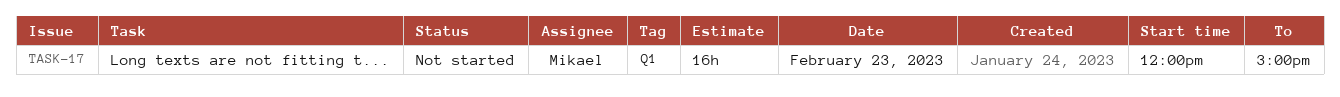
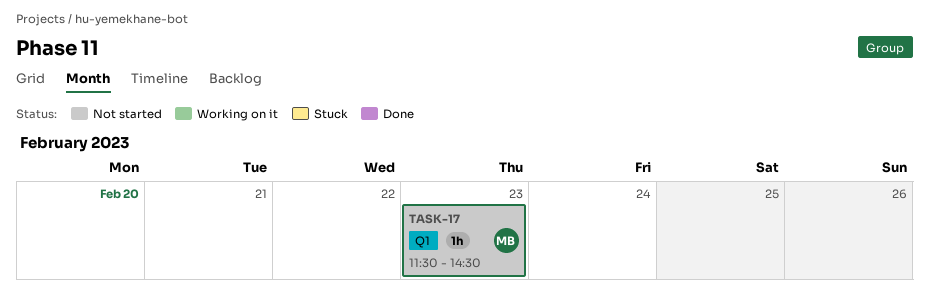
TASK-17, estimate: 16h -> 1h
TASK-17, begins: 12:00 -> 11:30
TASK-17, ends: 15:00 -> 14:30

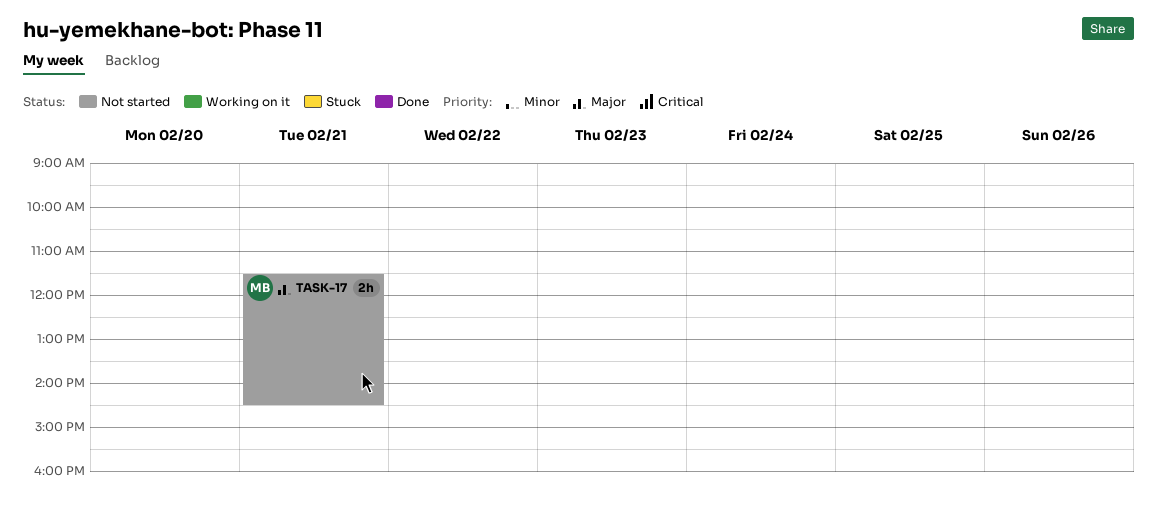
TASK-17, estimate: 1h -> 2h
TASK-17, day: Feb 23 -> Feb 21

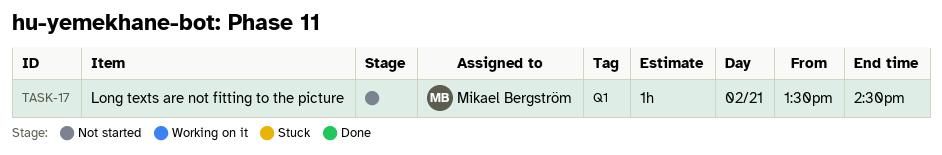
TASK-17, estimate: 2h -> 1h
TASK-17, begins: 11:30 -> 13:30

